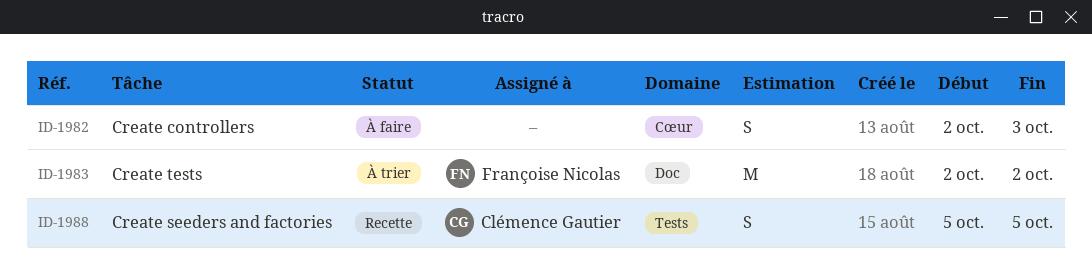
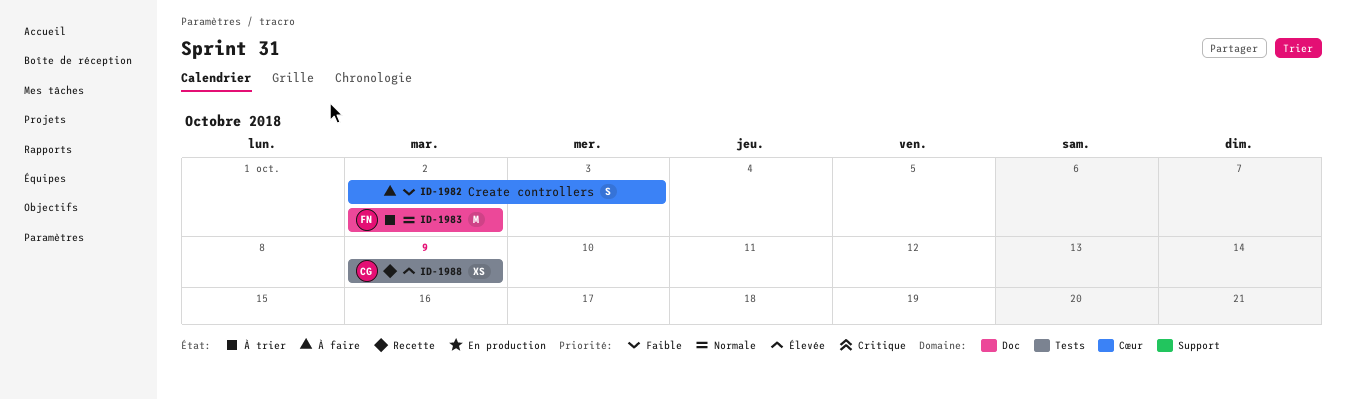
ID-1988, estimate: S -> XS
ID-1988, start: Oct 5 -> Oct 9
ID-1988, due: Oct 5 -> Oct 9

